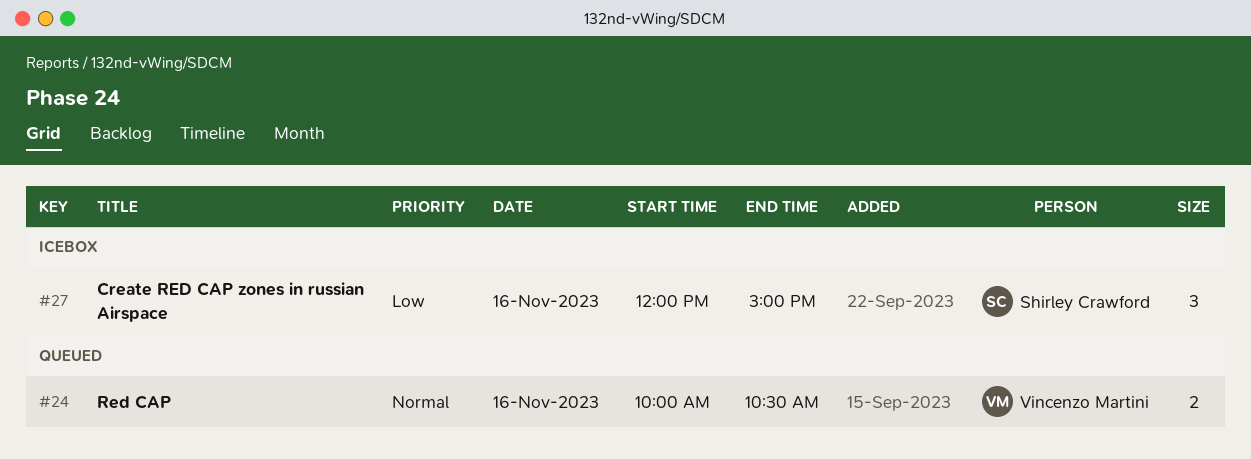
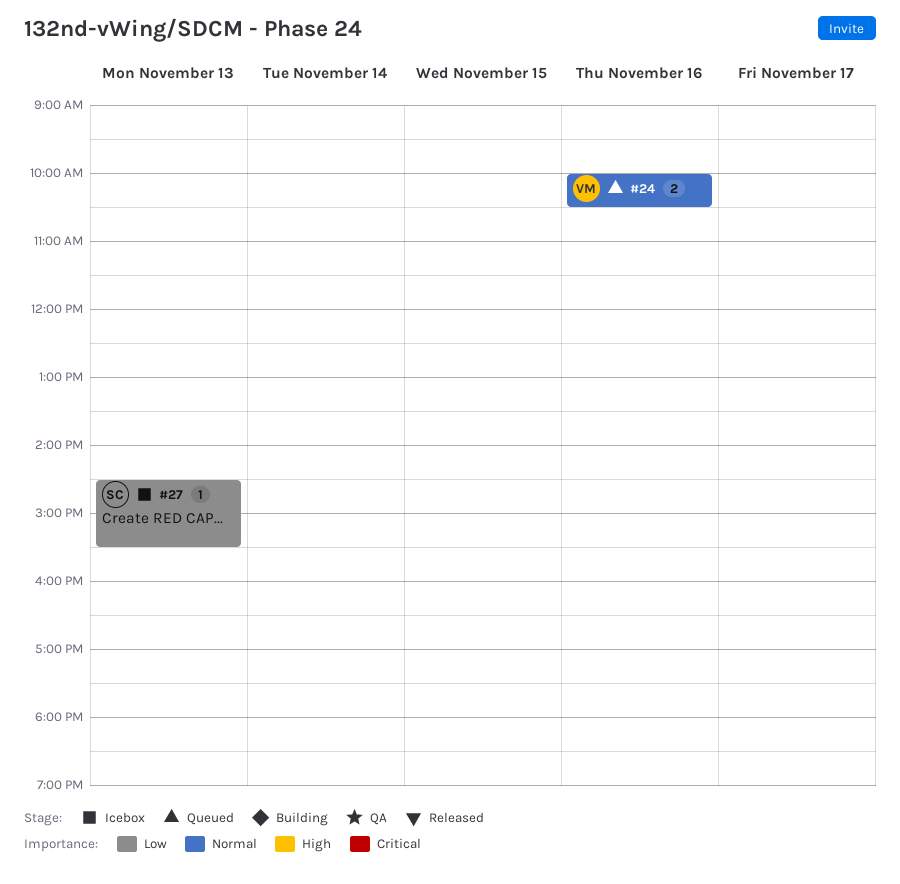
#27, estimate: 3 -> 1
#27, day: Nov 16 -> Nov 13
#27, begins: 12:00 -> 14:30
#27, ends: 15:00 -> 15:30

